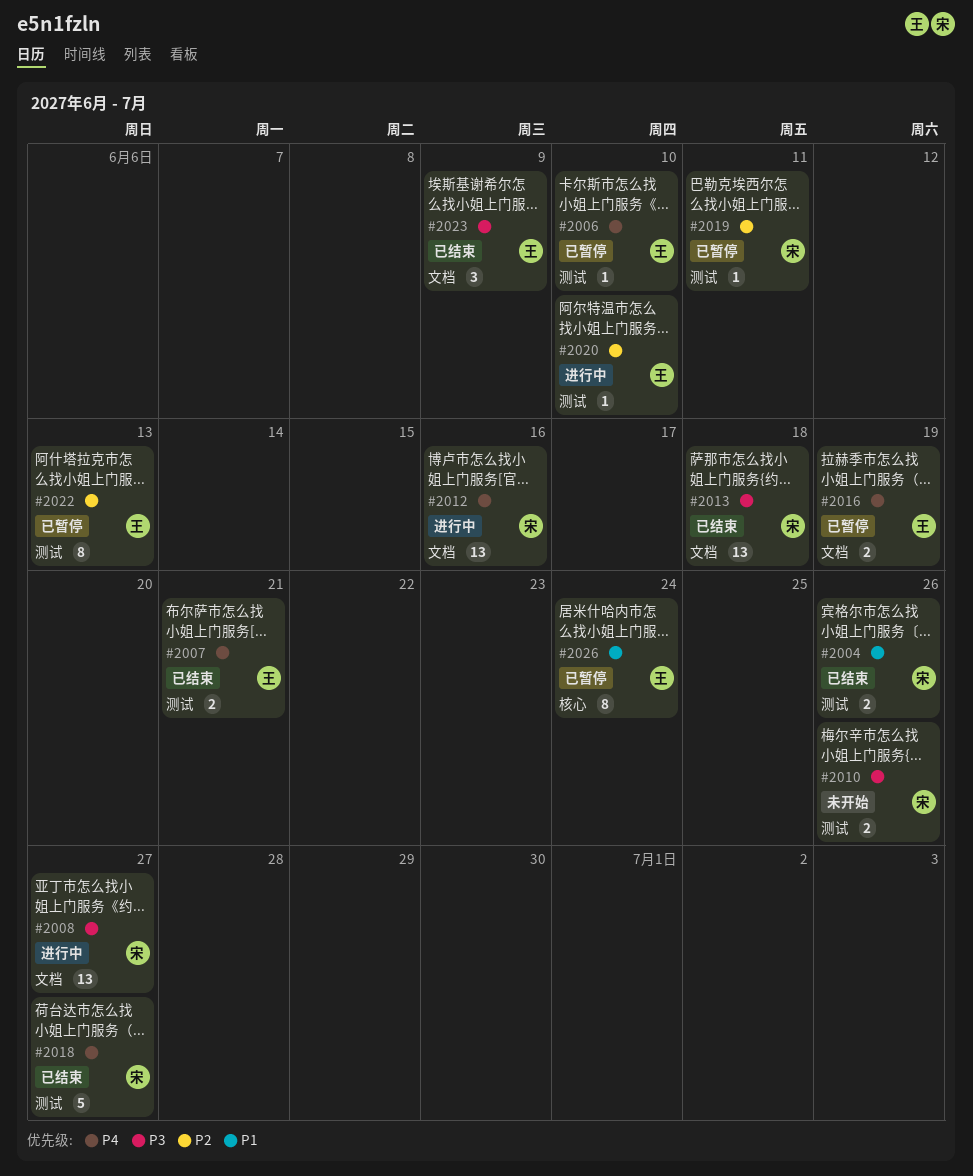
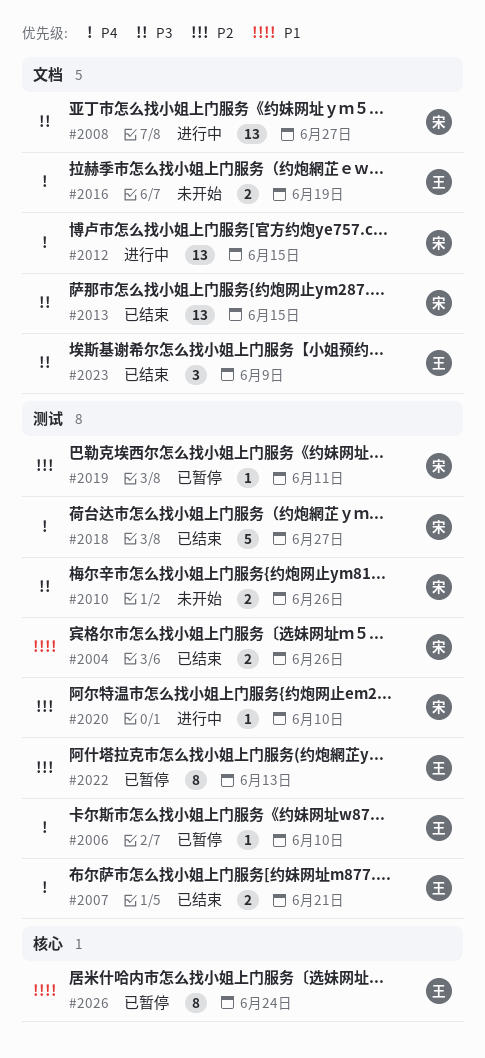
#2012, due: Jun 16 -> Jun 15
#2013, due: Jun 18 -> Jun 15
#2016, status: 已暂停 -> 未开始
#2020, owner: 王 -> 宋

